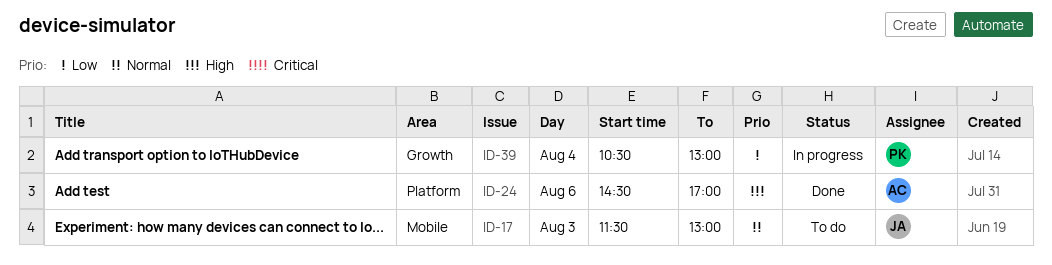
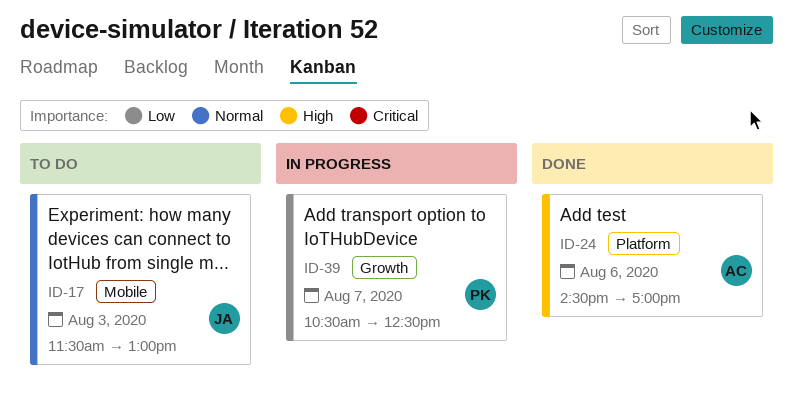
ID-39, day: Aug 4 -> Aug 7
ID-39, ends: 13:00 -> 12:30

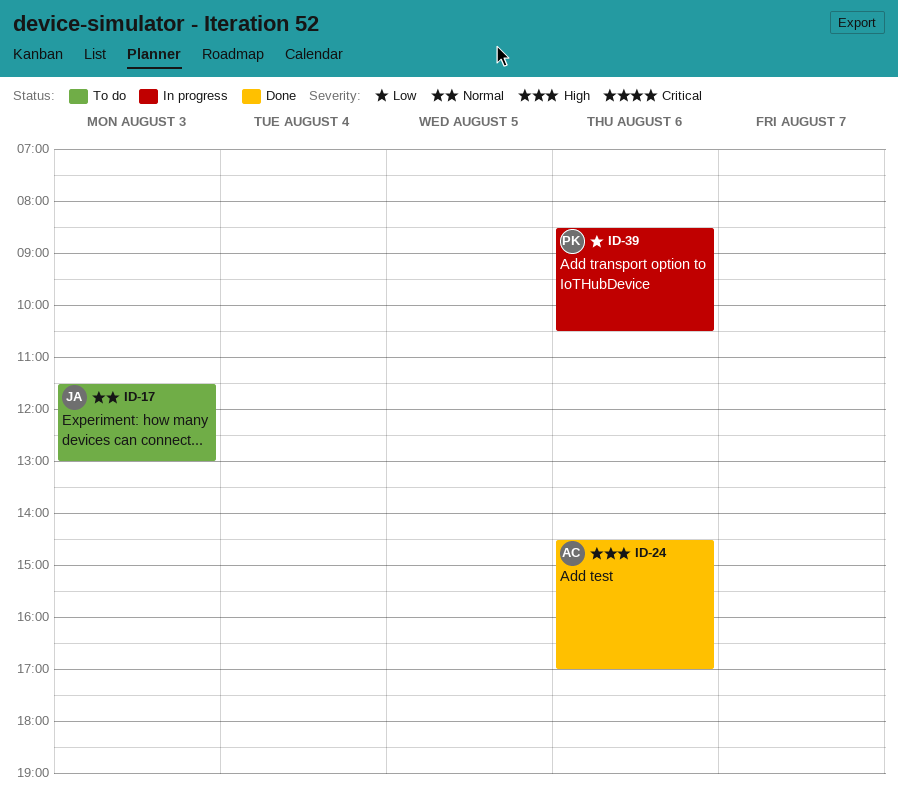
ID-39, day: Aug 7 -> Aug 6
ID-39, begins: 10:30 -> 08:30
ID-39, ends: 12:30 -> 10:30

